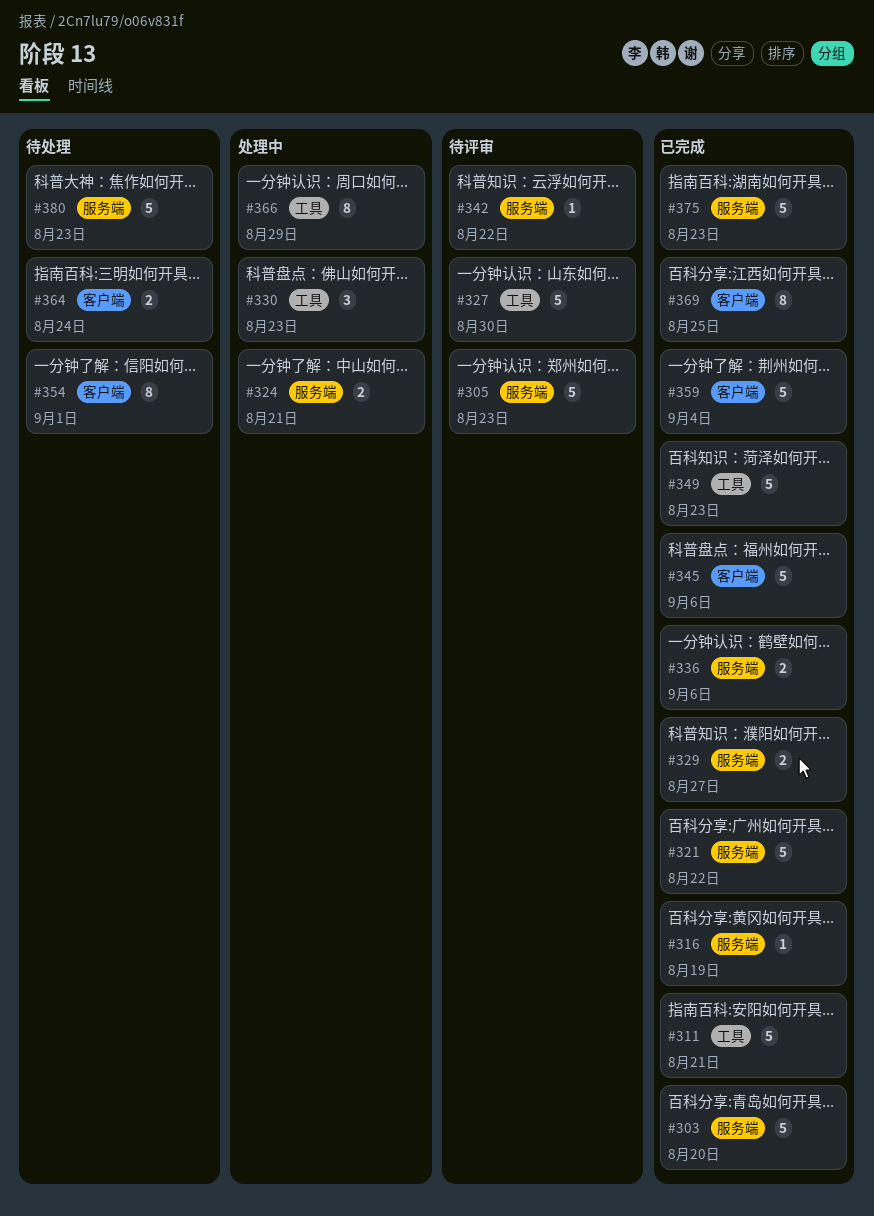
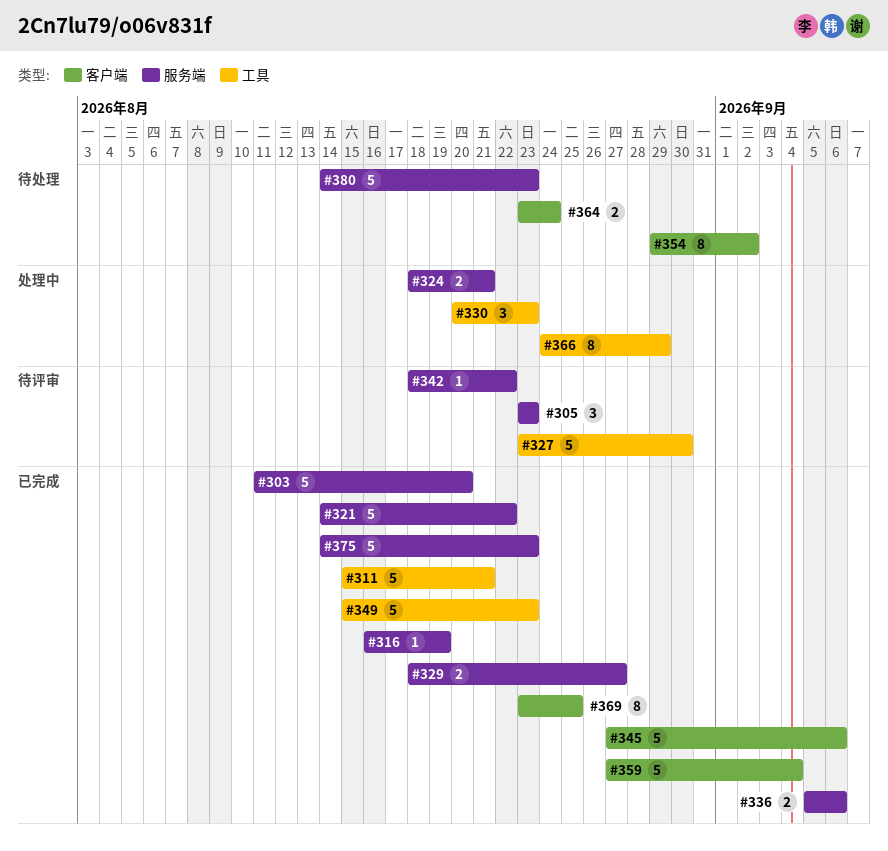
#305, estimate: 5 -> 3
#354, due: Sep 1 -> Sep 2

